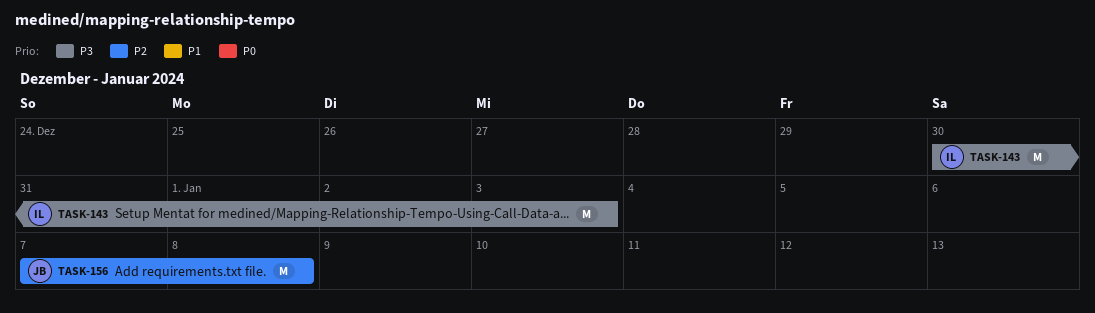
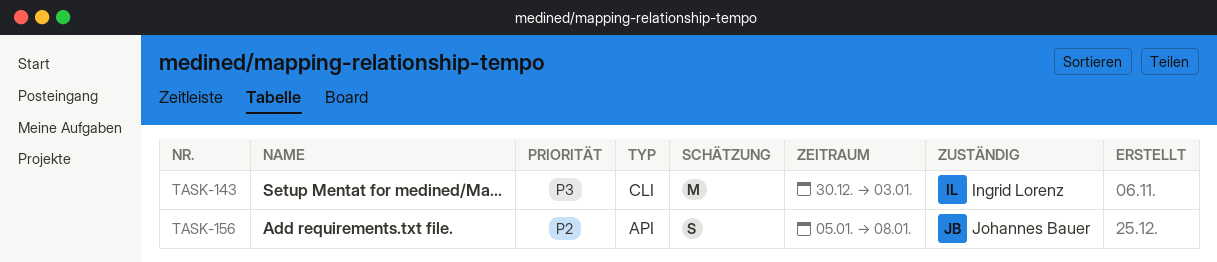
TASK-156, estimate: M -> S
TASK-156, start: Jan 7 -> Jan 5

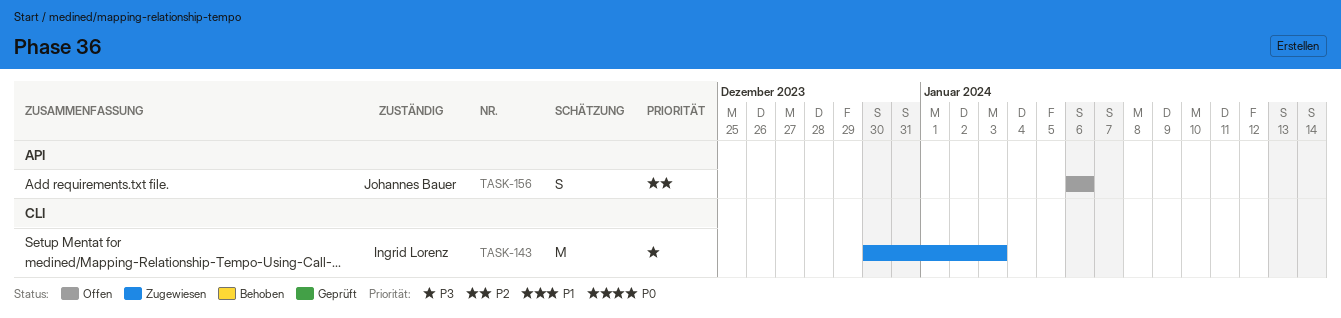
TASK-156, start: Jan 5 -> Jan 6
TASK-156, due: Jan 8 -> Jan 6

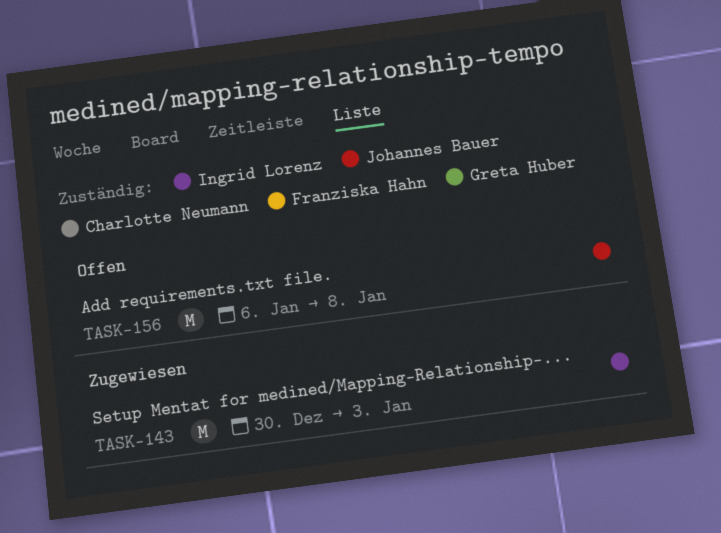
TASK-156, estimate: S -> M
TASK-156, due: Jan 6 -> Jan 8

